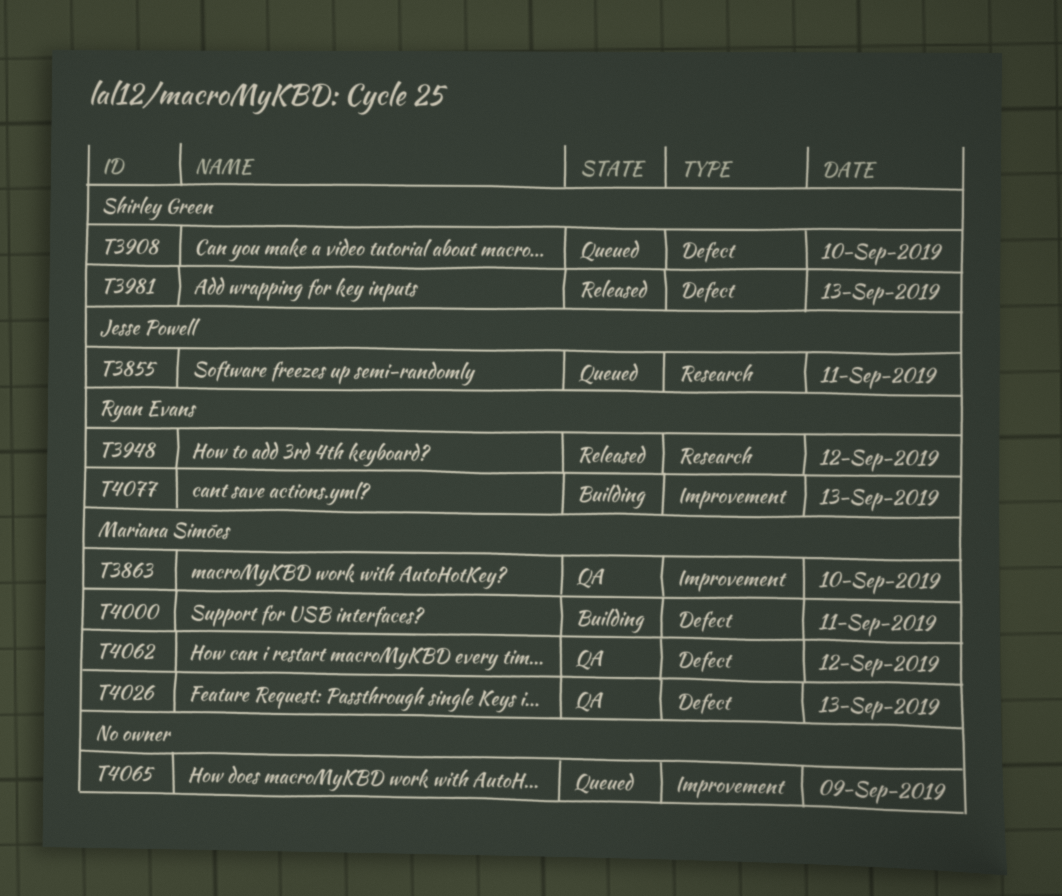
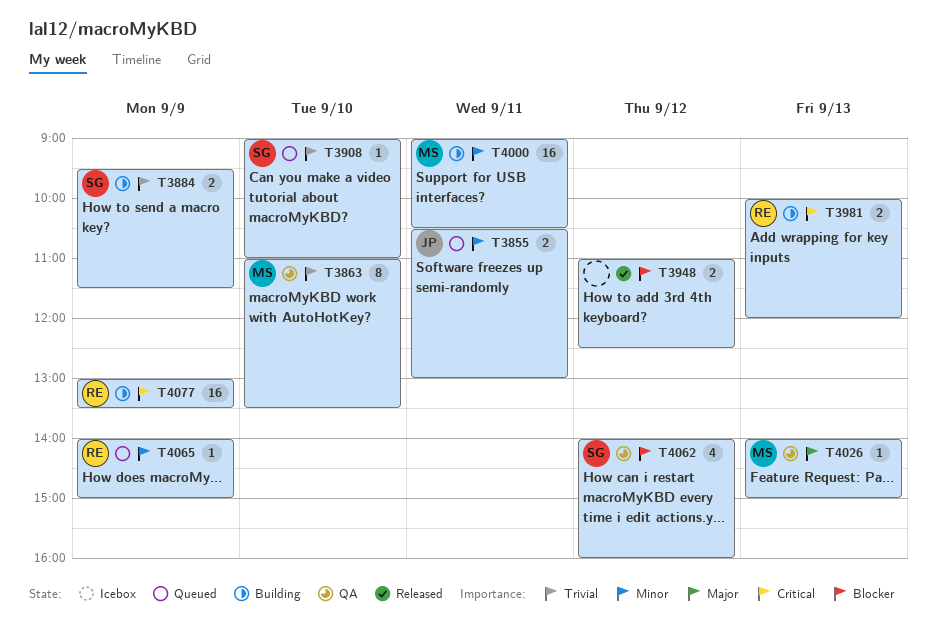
T3884: none -> present
T3948, owner: Ryan Evans -> none
T3981, status: Released -> Building
T3981, owner: Shirley Green -> Ryan Evans
T4062, owner: Mariana Simões -> Shirley Green
T4065, owner: none -> Ryan Evans
T4077, day: Sep 13 -> Sep 9

